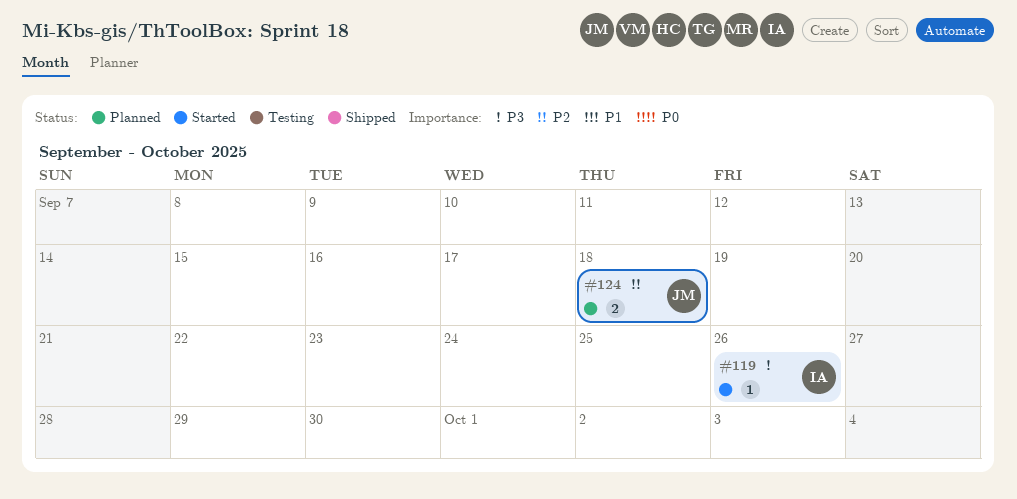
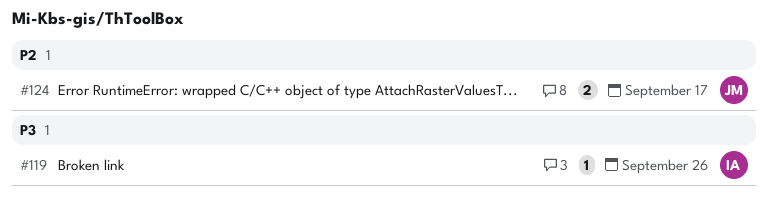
#124, due: Sep 18 -> Sep 17

